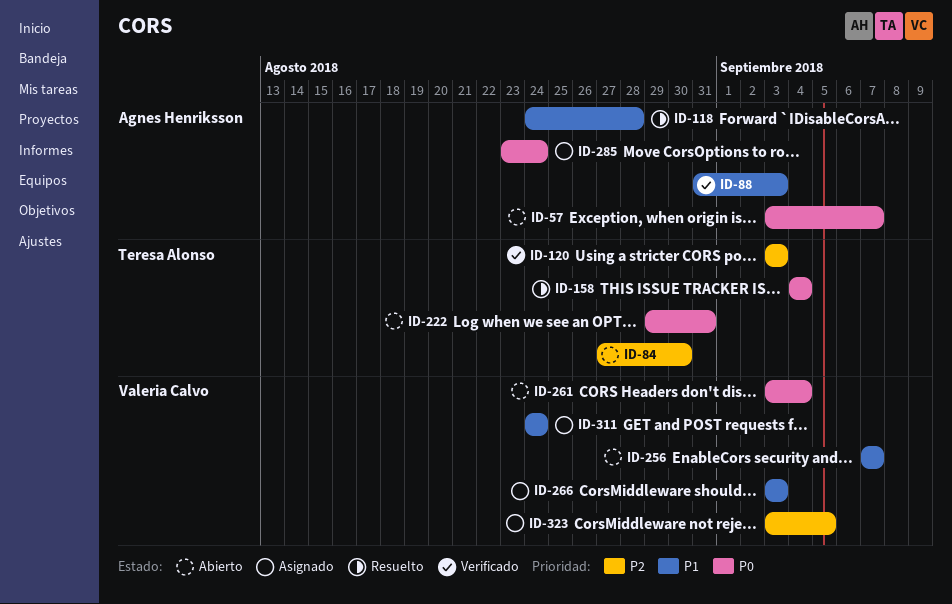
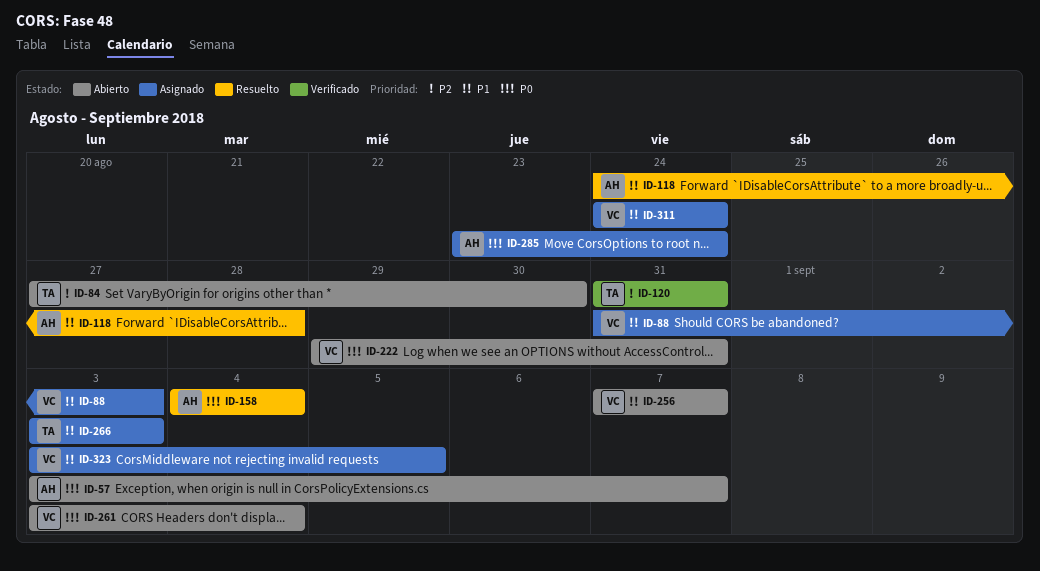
ID-88, status: Verificado -> Asignado
ID-88, owner: Agnes Henriksson -> Valeria Calvo
ID-120, start: Sep 3 -> Aug 31
ID-120, due: Sep 3 -> Aug 31
ID-158, owner: Teresa Alonso -> Agnes Henriksson
ID-222, owner: Teresa Alonso -> Valeria Calvo
ID-266, owner: Valeria Calvo -> Teresa Alonso
ID-323, priority: P2 -> P1

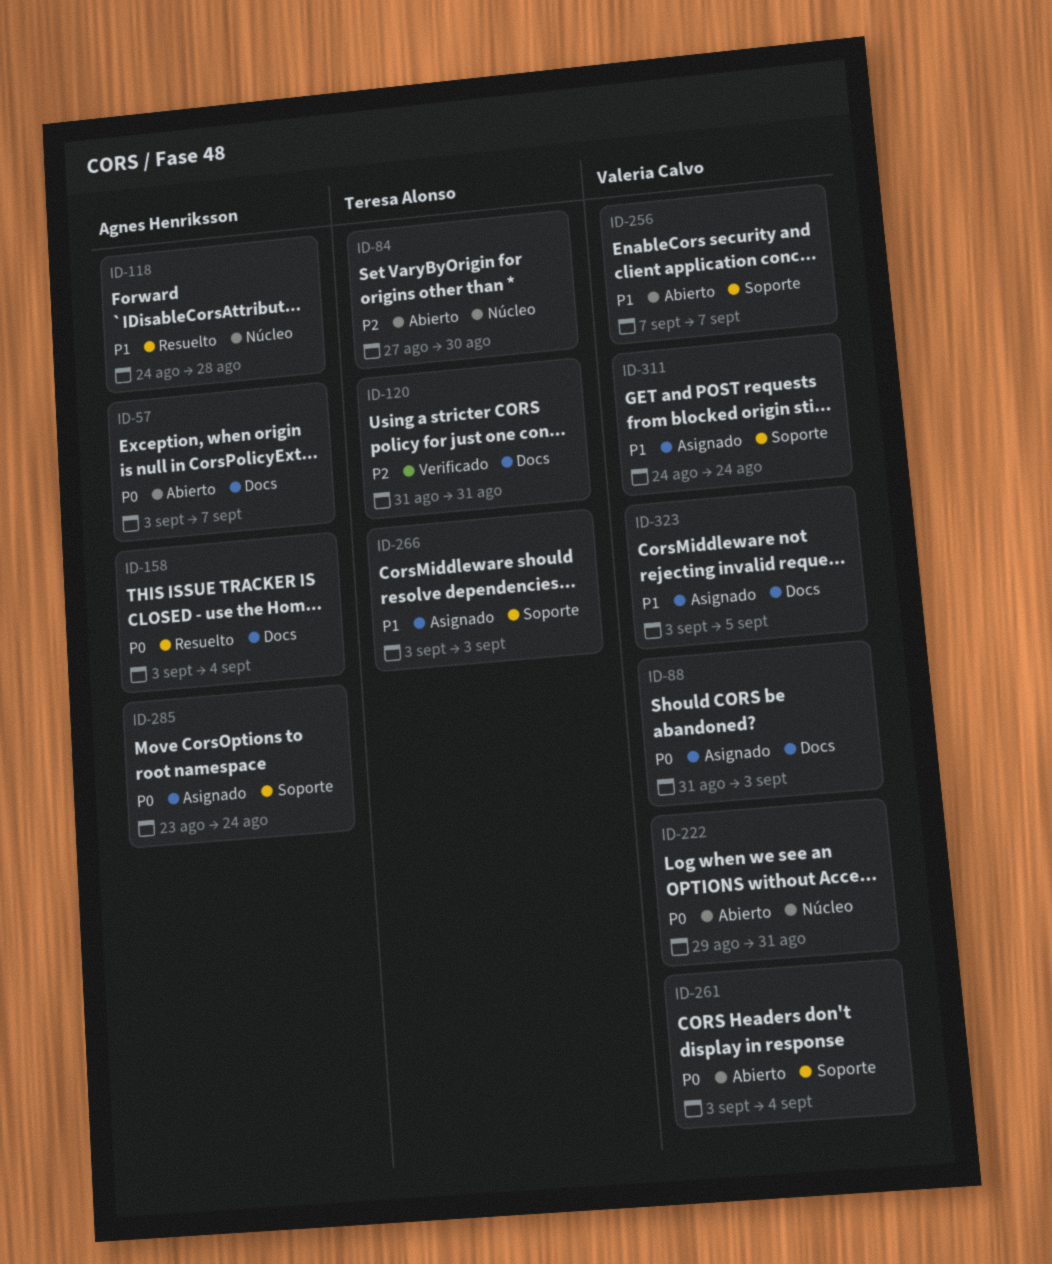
ID-88, priority: P1 -> P0
ID-158, start: Sep 4 -> Sep 3

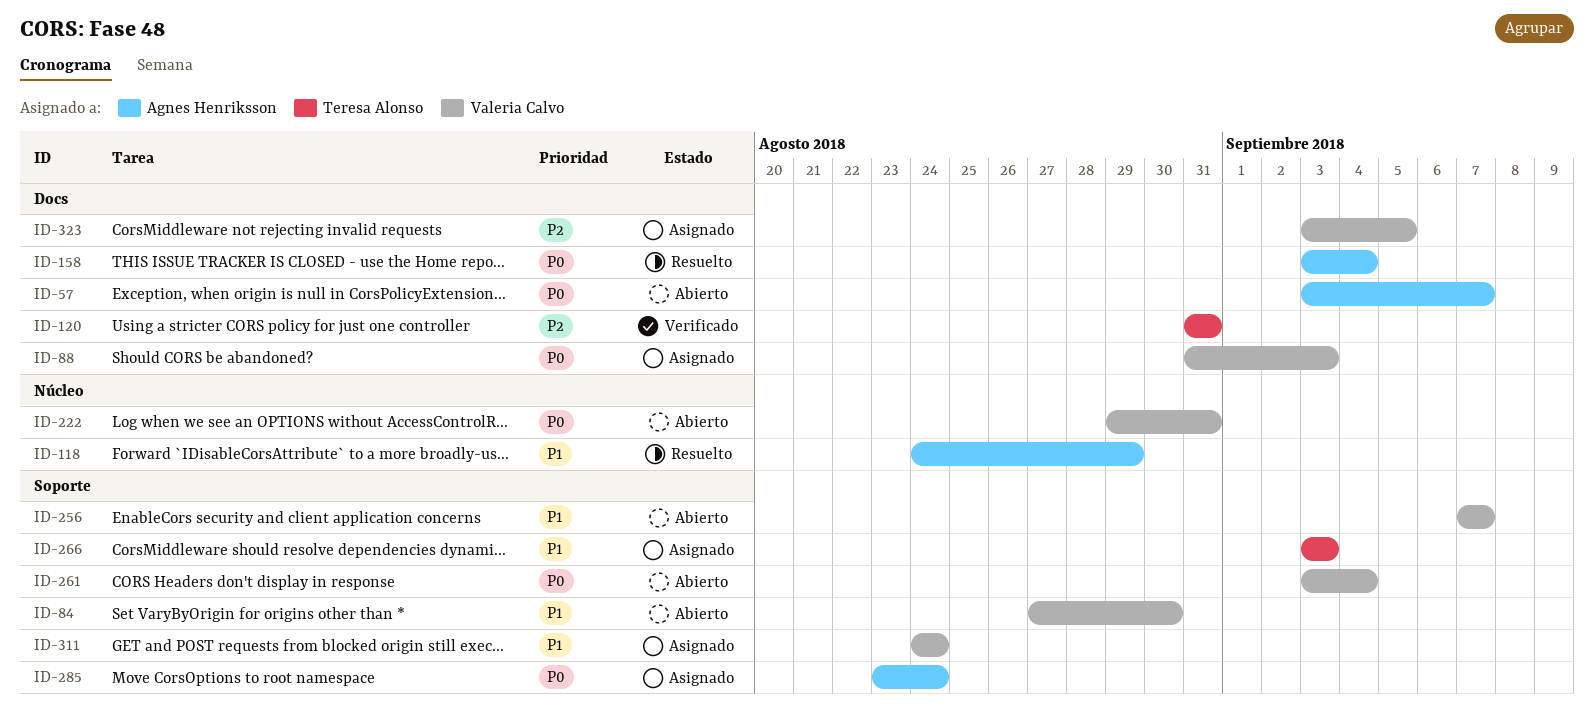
ID-84, owner: Teresa Alonso -> Valeria Calvo
ID-84, priority: P2 -> P1
ID-84, label: Núcleo -> Soporte
ID-118, due: Aug 28 -> Aug 29
ID-323, priority: P1 -> P2

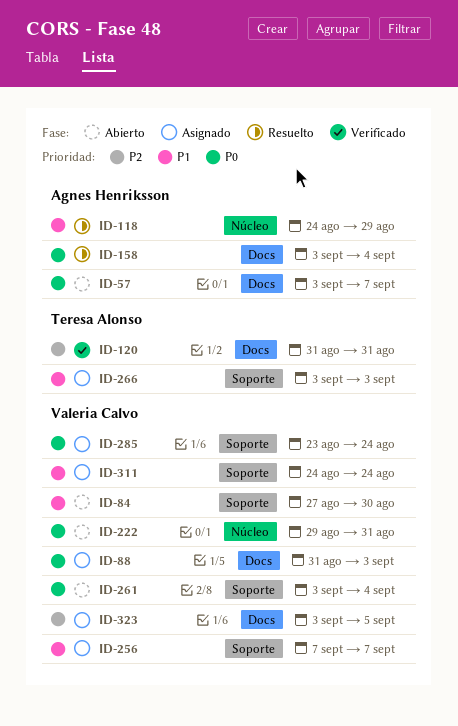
ID-256, status: Abierto -> Asignado
ID-285, owner: Agnes Henriksson -> Valeria Calvo

